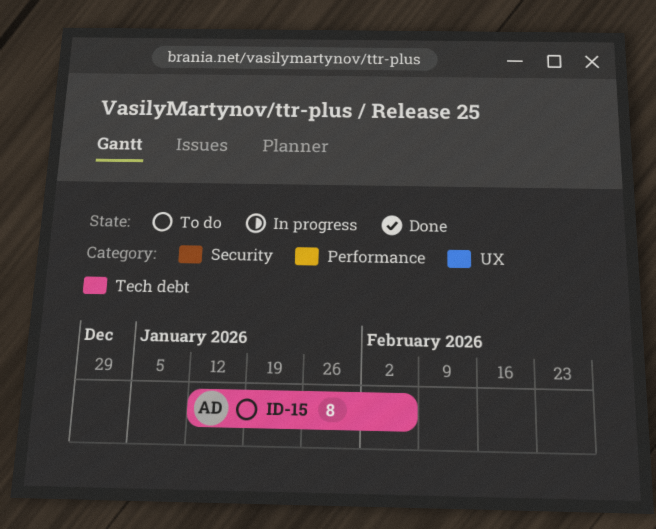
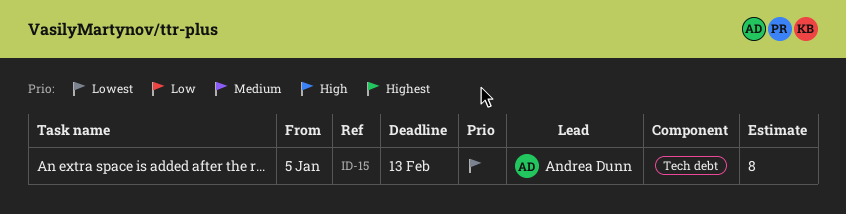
ID-15, start: Jan 12 -> Jan 5
ID-15, due: Feb 6 -> Feb 13

